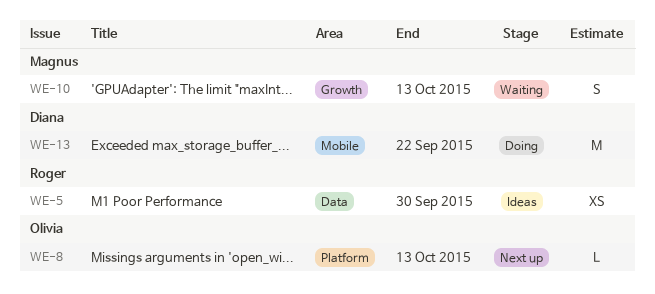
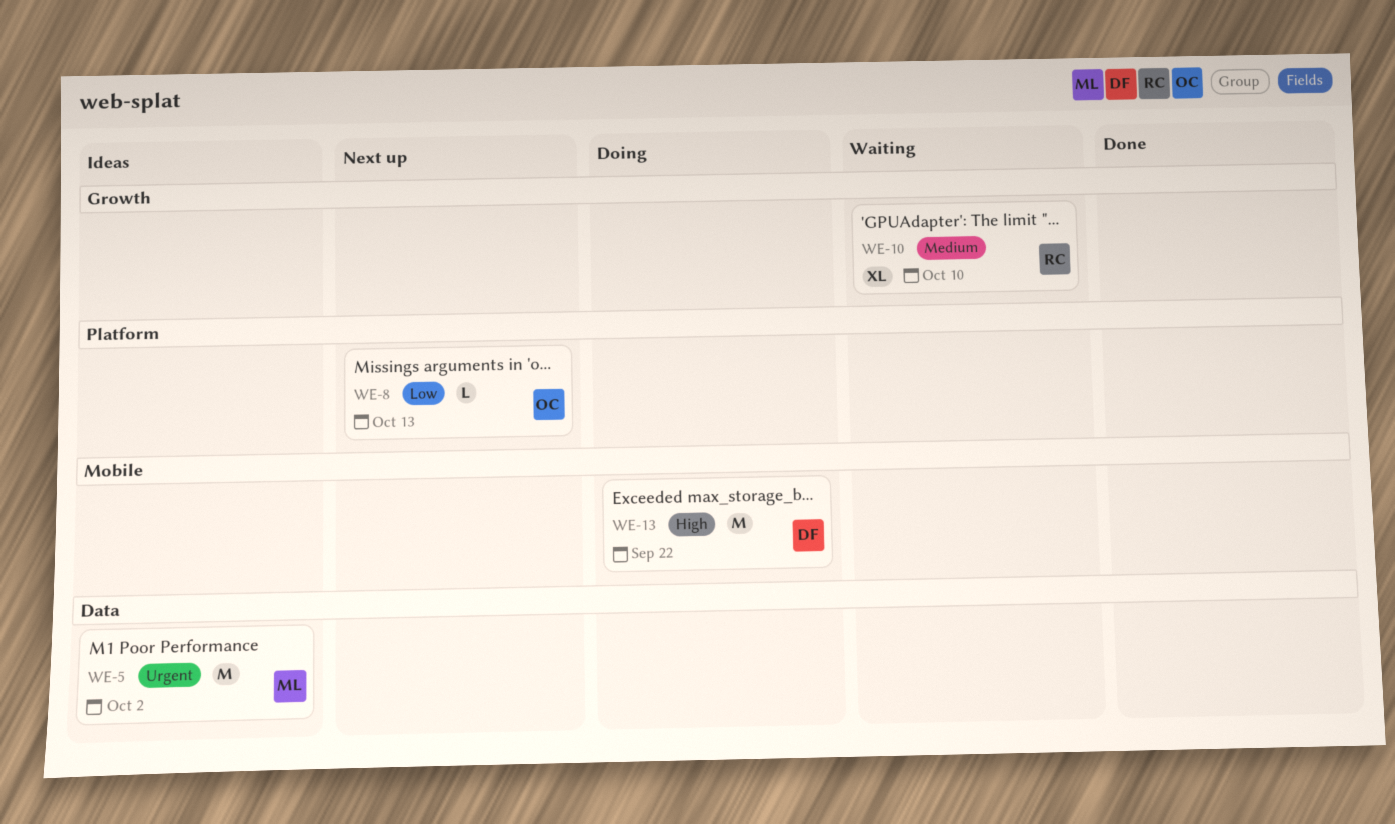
WE-5, owner: Roger -> Magnus
WE-5, estimate: XS -> M
WE-5, due: Sep 30 -> Oct 2
WE-10, owner: Magnus -> Roger
WE-10, estimate: S -> XL
WE-10, due: Oct 13 -> Oct 10

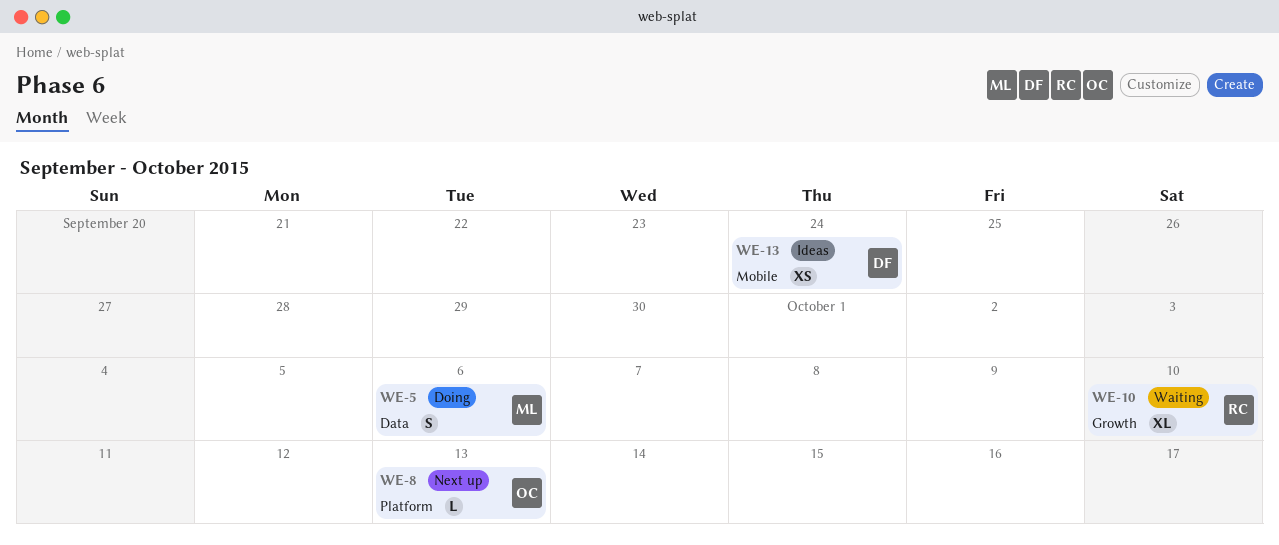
WE-5, status: Ideas -> Doing
WE-5, estimate: M -> S
WE-5, due: Oct 2 -> Oct 6
WE-13, status: Doing -> Ideas
WE-13, estimate: M -> XS
WE-13, due: Sep 22 -> Sep 24

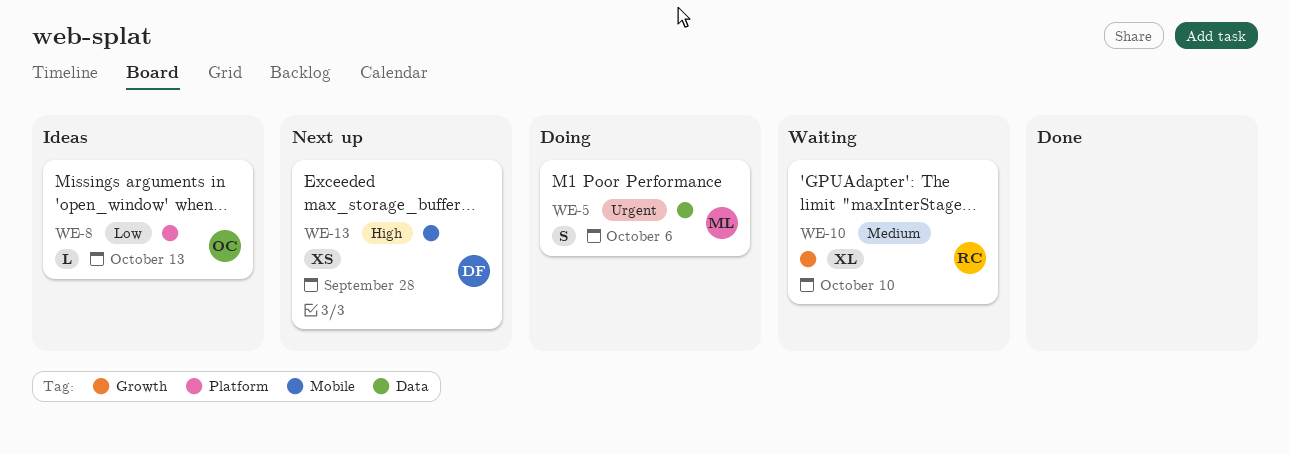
WE-8, status: Next up -> Ideas
WE-13, status: Ideas -> Next up
WE-13, due: Sep 24 -> Sep 28

